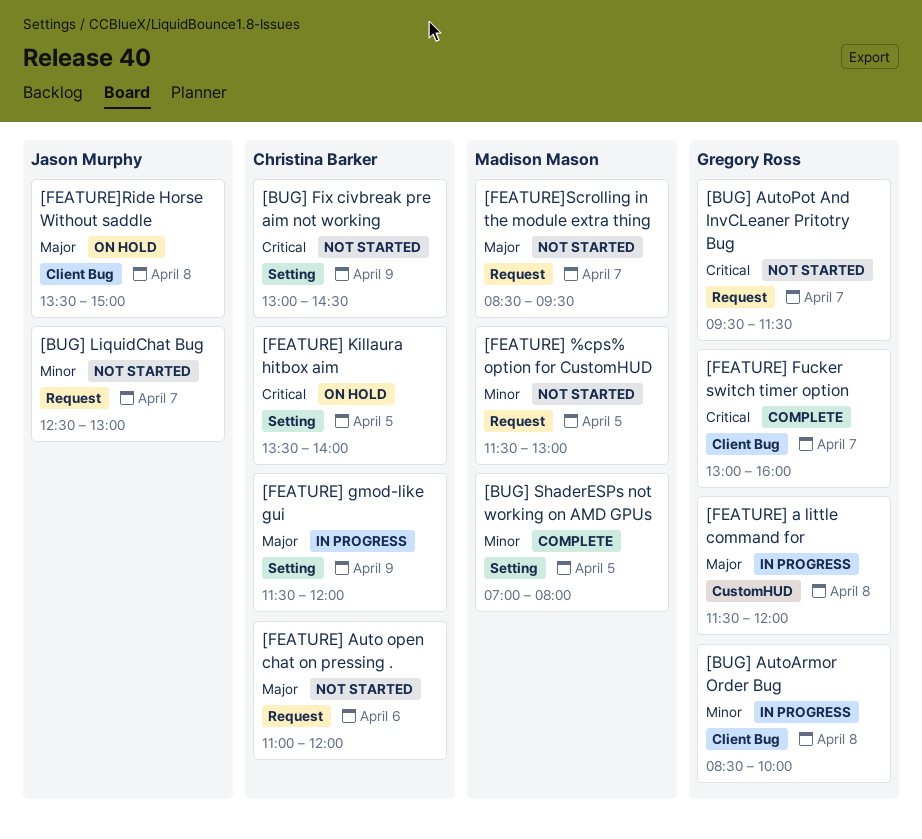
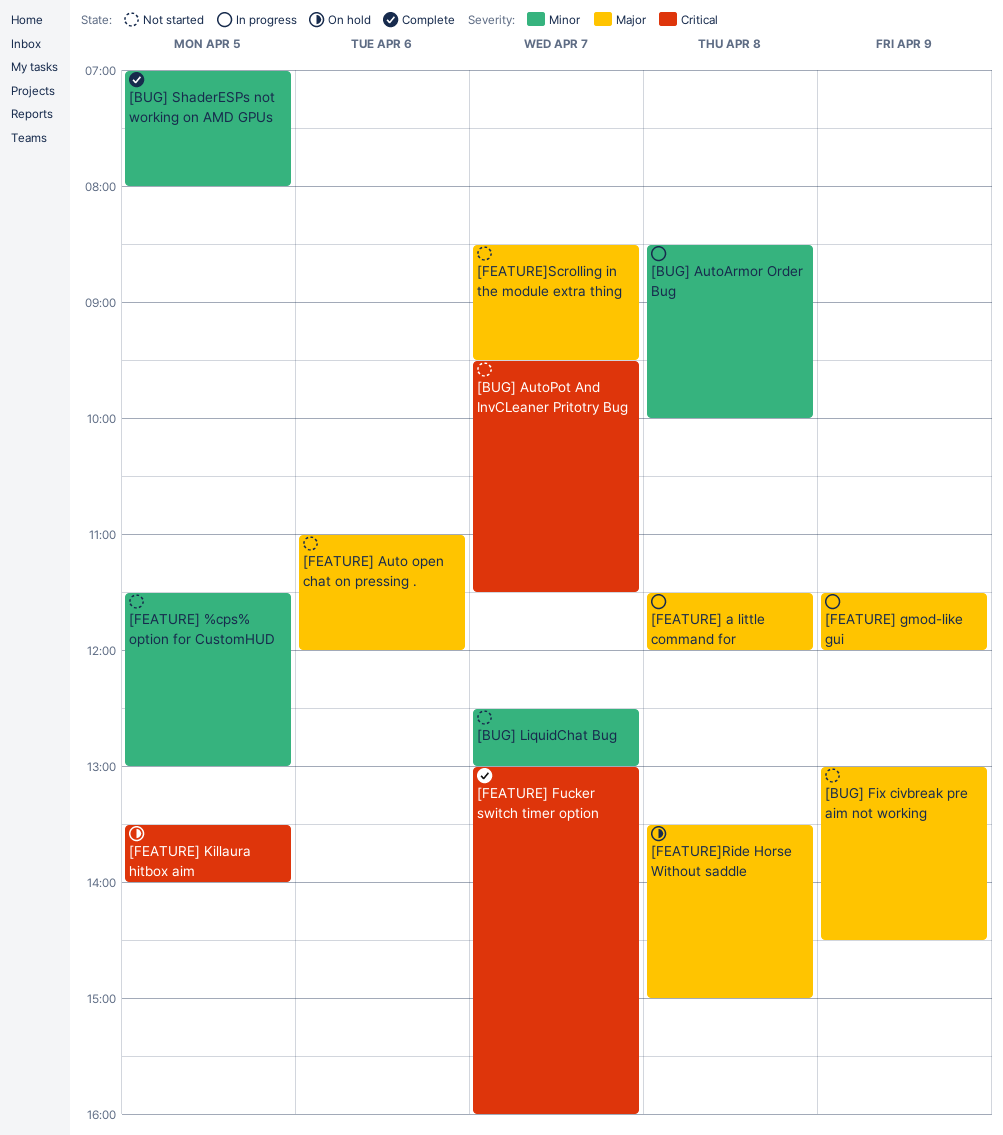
[BUG] Fix civbreak pre aim not working, priority: Critical -> Major

